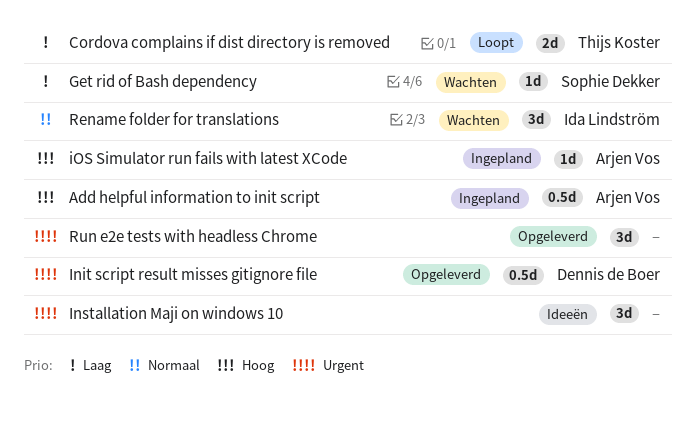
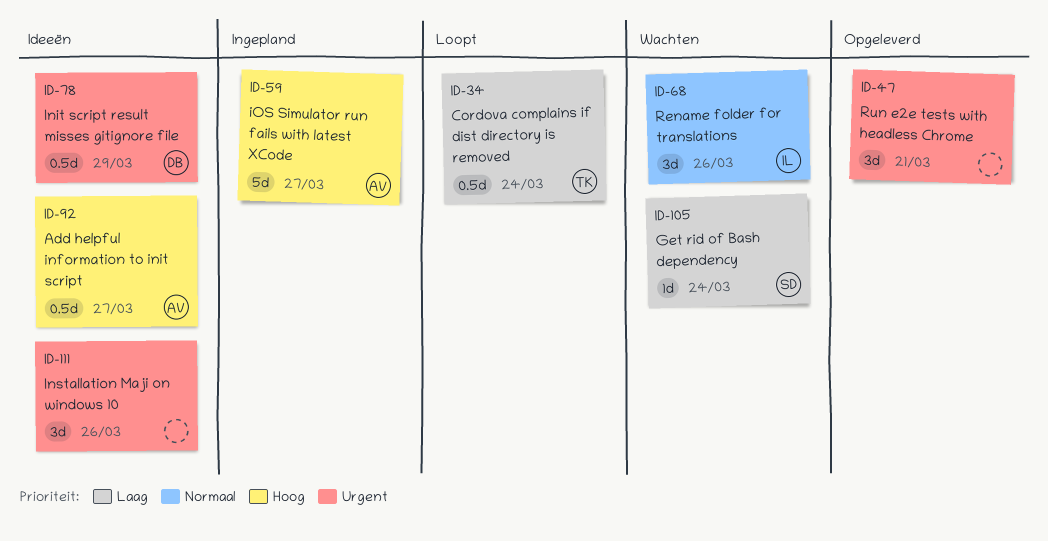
Add helpful information to init script, status: Ingepland -> Ideeën
Cordova complains if dist directory is removed, estimate: 2d -> 0.5d
Init script result misses gitignore file, status: Opgeleverd -> Ideeën
iOS Simulator run fails with latest XCode, estimate: 1d -> 5d

